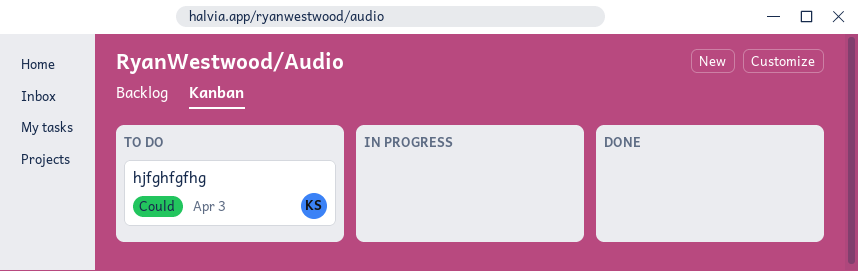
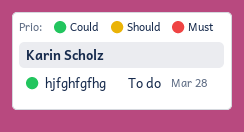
hjfghfgfhg, due: Apr 3 -> Mar 28

